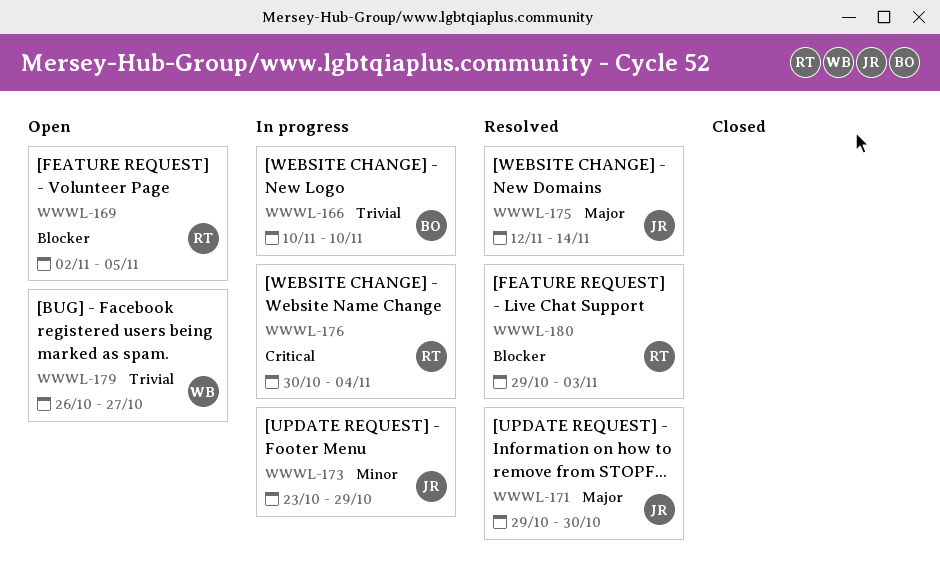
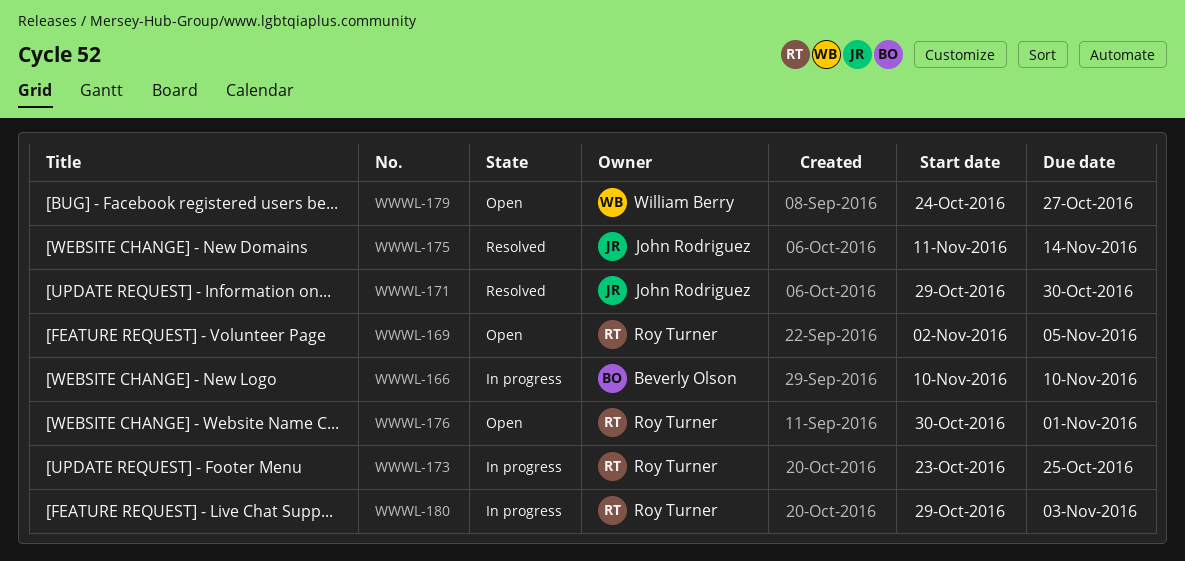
WWWL-173, owner: John Rodriguez -> Roy Turner
WWWL-173, due: Oct 29 -> Oct 25
WWWL-175, start: Nov 12 -> Nov 11
WWWL-176, status: In progress -> Open
WWWL-176, due: Nov 4 -> Nov 1
WWWL-179, start: Oct 26 -> Oct 24
WWWL-180, status: Resolved -> In progress

